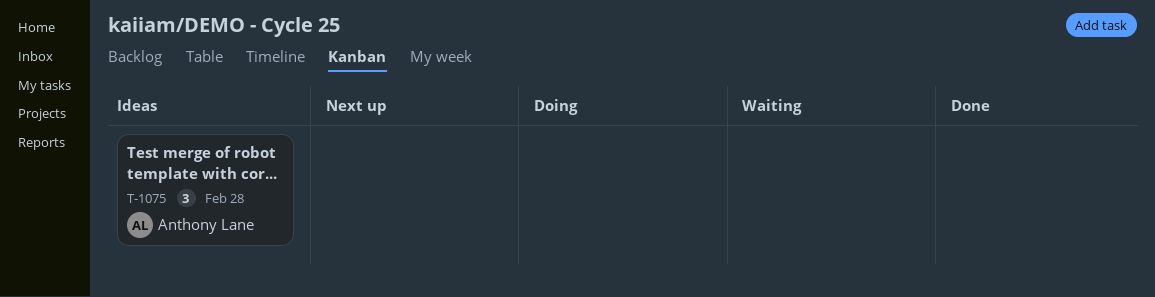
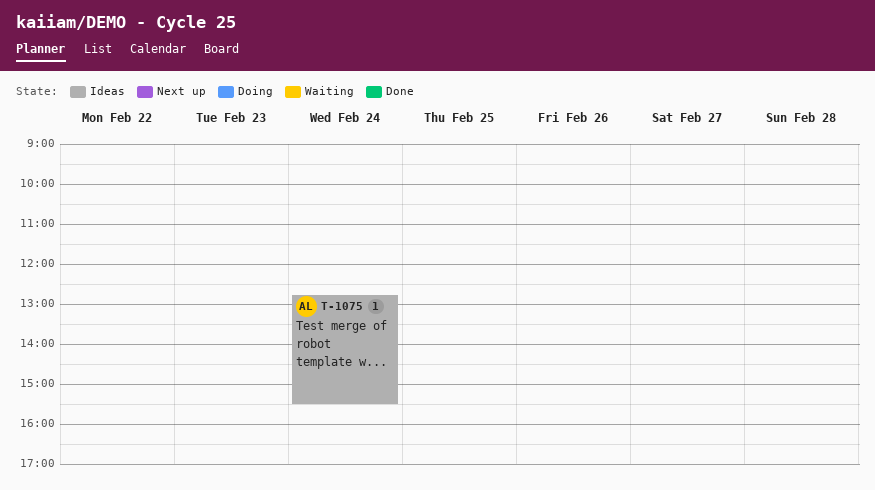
T-1075, estimate: 3 -> 1
T-1075, day: Feb 28 -> Feb 24

